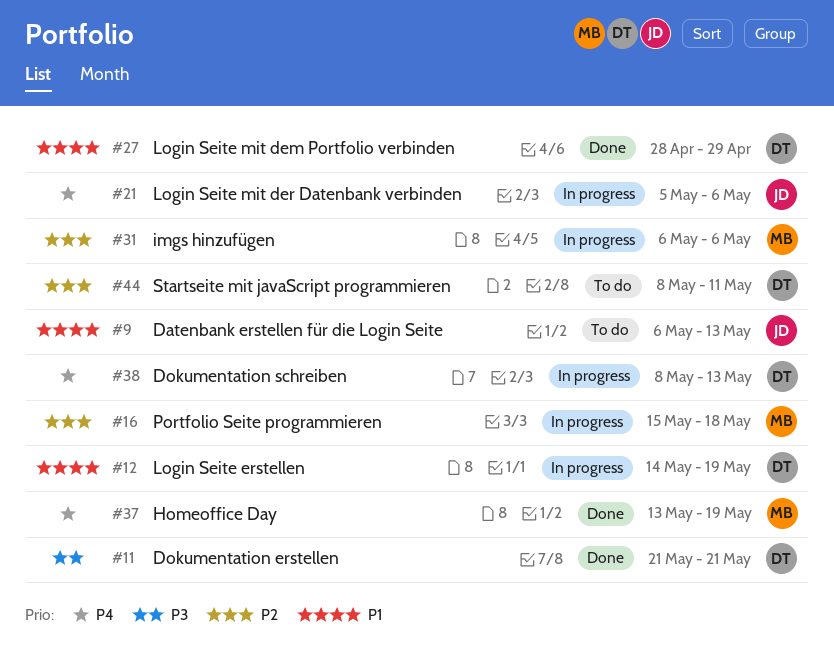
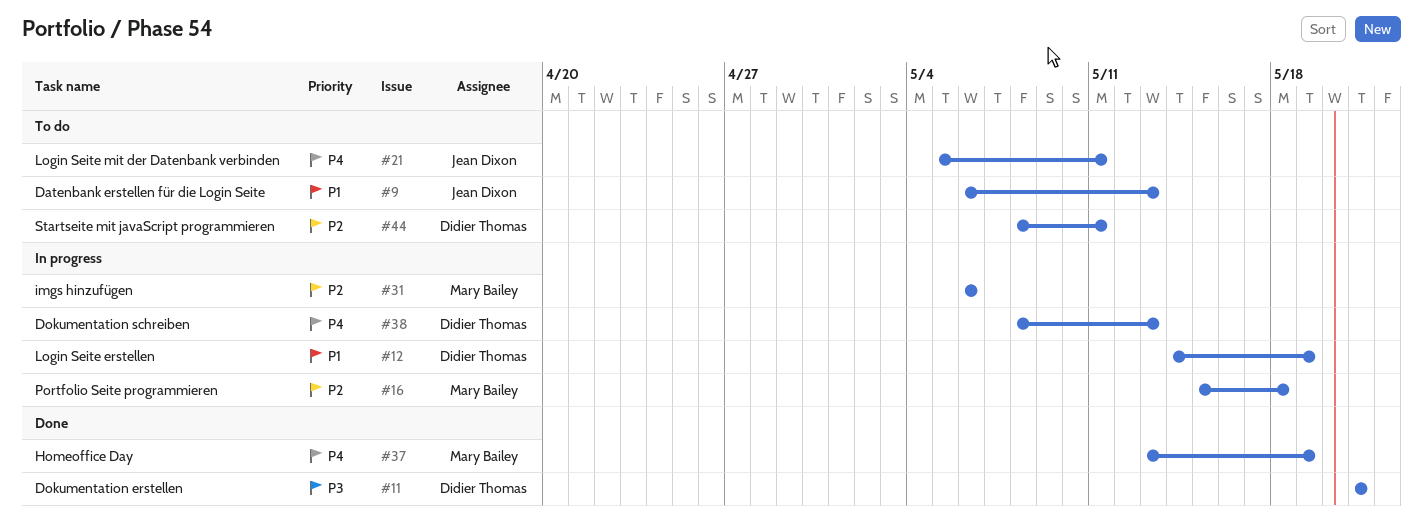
#21, status: In progress -> To do
#21, due: May 6 -> May 11
#27: present -> none

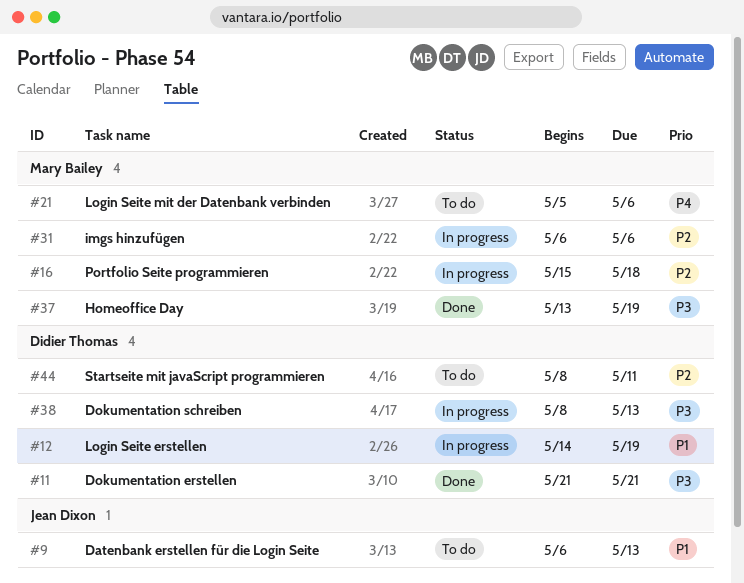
#21, owner: Jean Dixon -> Mary Bailey
#21, due: May 11 -> May 6
#37, priority: P4 -> P3
#38, priority: P4 -> P3

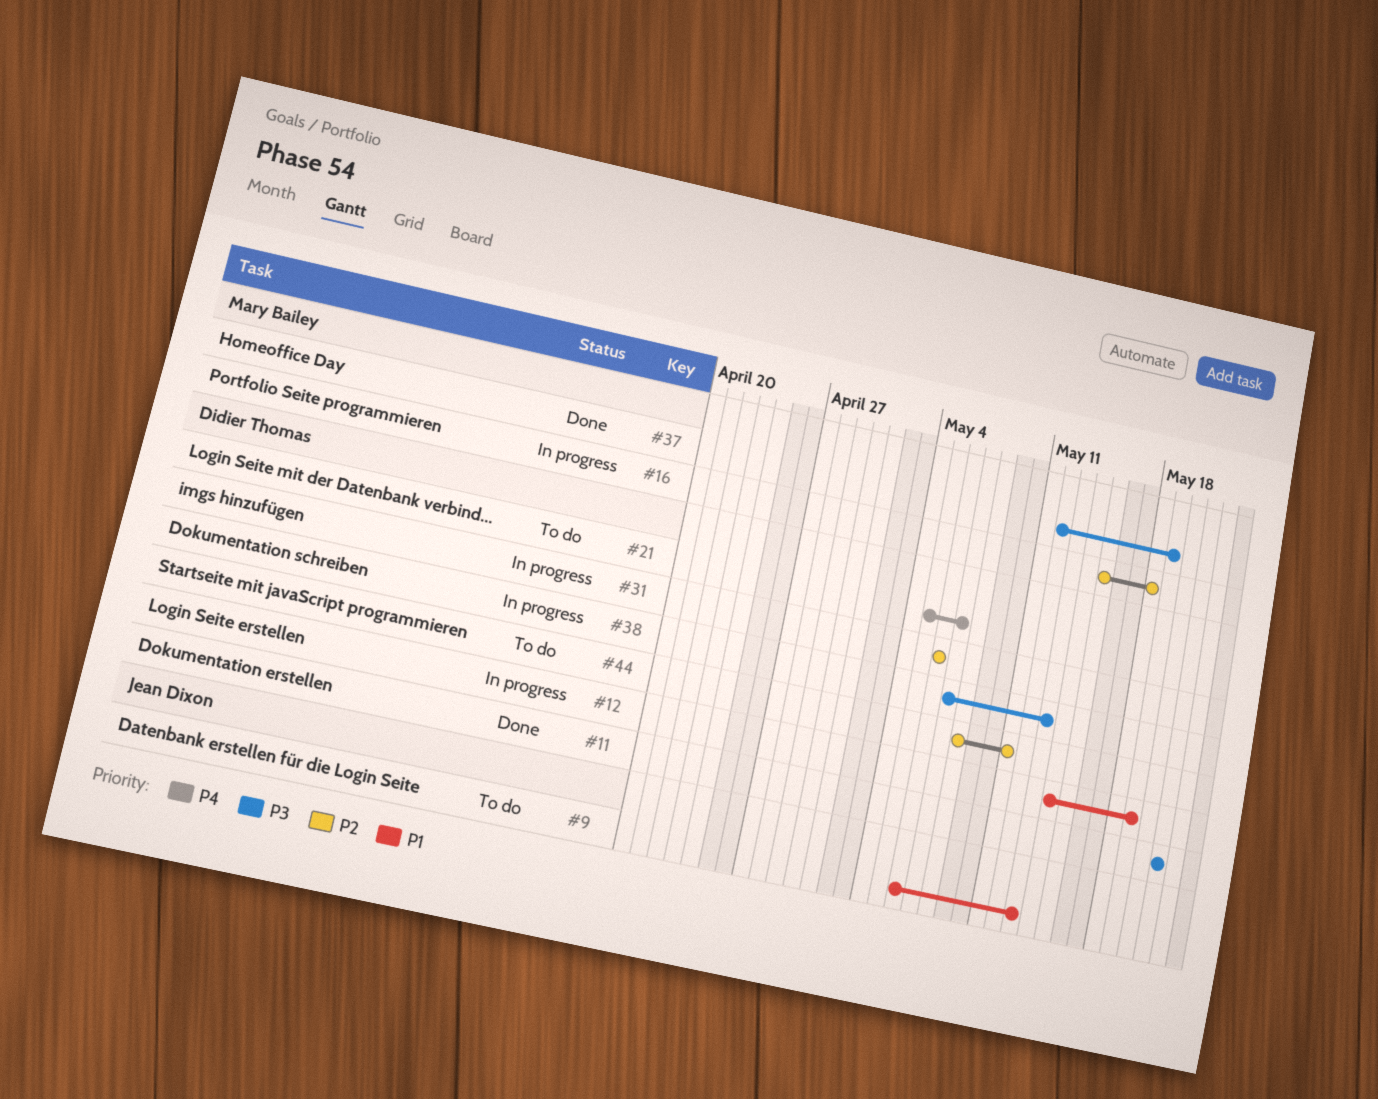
#21, owner: Mary Bailey -> Didier Thomas
#21, due: May 6 -> May 7
#31, owner: Mary Bailey -> Didier Thomas
#37, start: May 13 -> May 12
#38, start: May 8 -> May 7

